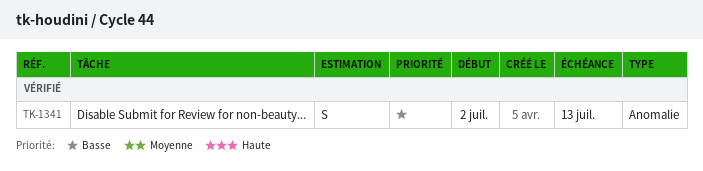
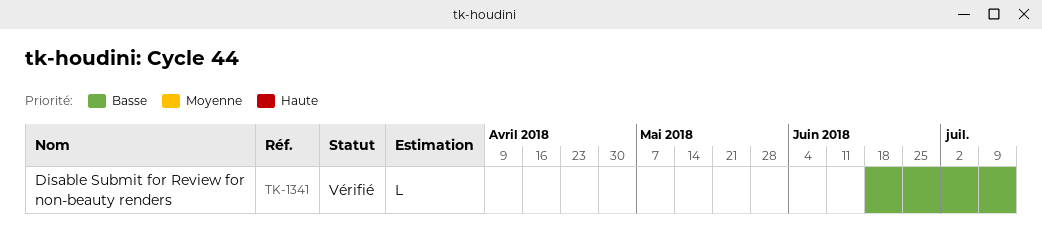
TK-1341, estimate: S -> L
TK-1341, start: Jul 2 -> Jun 18

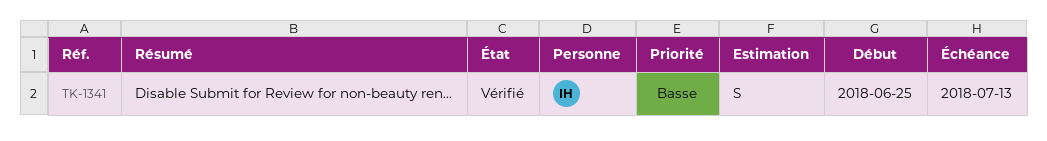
TK-1341, estimate: L -> S
TK-1341, start: Jun 18 -> Jun 25

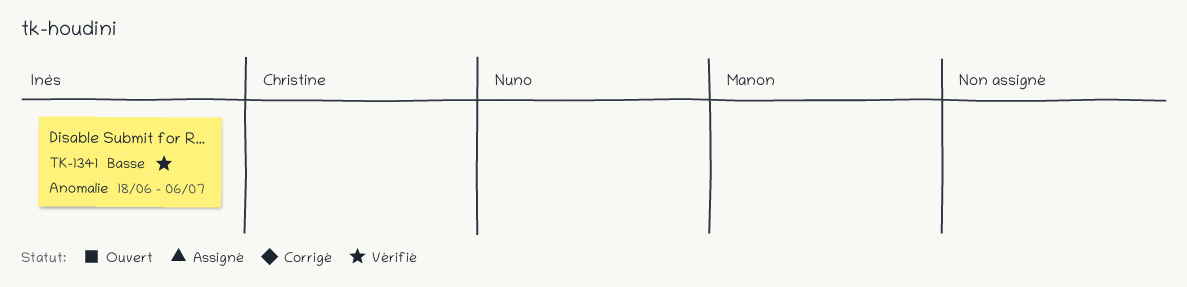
TK-1341, start: Jun 25 -> Jun 18
TK-1341, due: Jul 13 -> Jul 6

